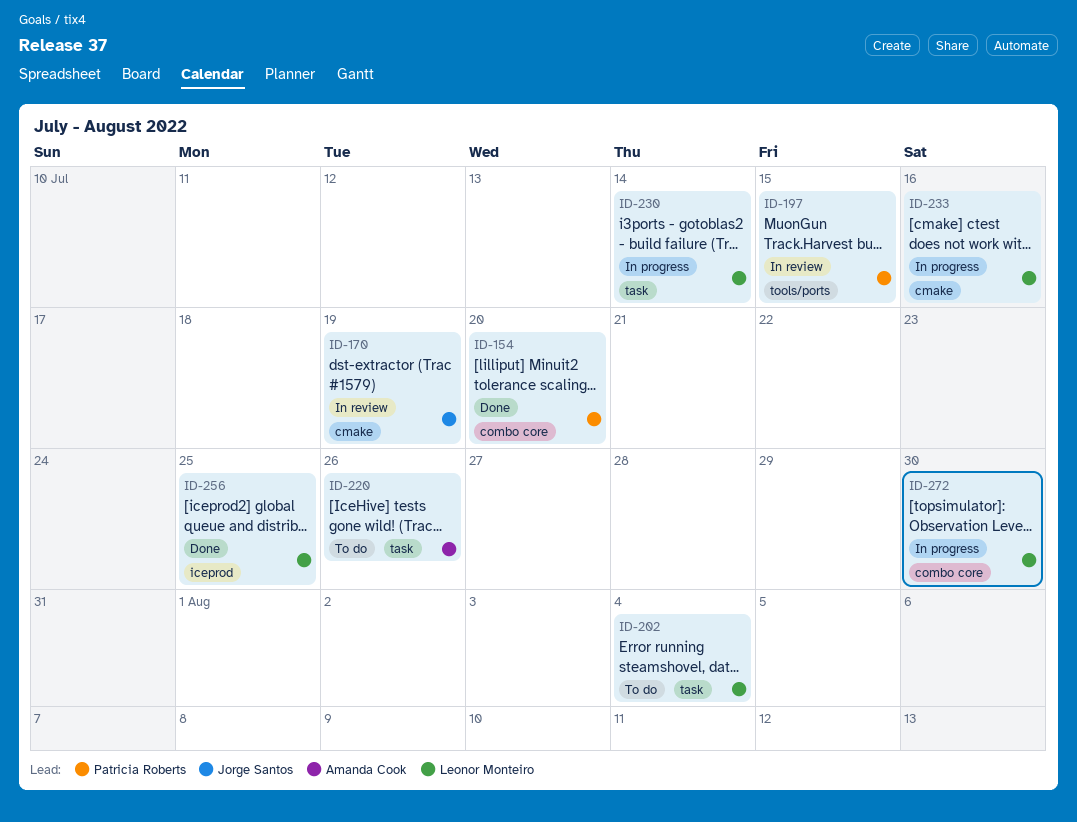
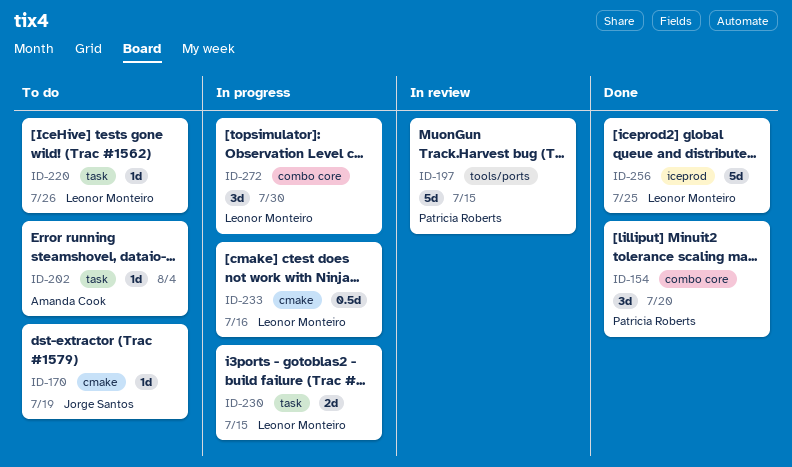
ID-170, status: In review -> To do
ID-202, owner: Leonor Monteiro -> Amanda Cook
ID-220, owner: Amanda Cook -> Leonor Monteiro
ID-230, due: Jul 14 -> Jul 15

